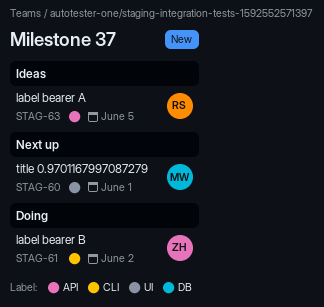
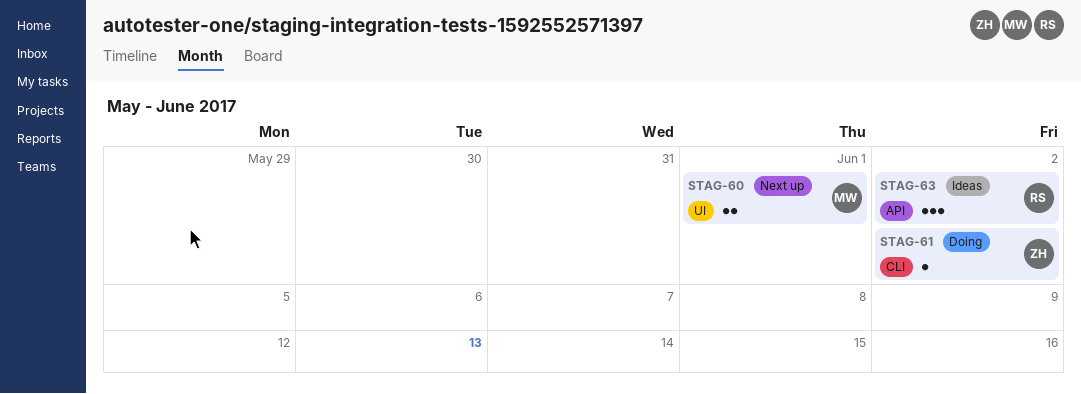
STAG-63, due: Jun 5 -> Jun 2

